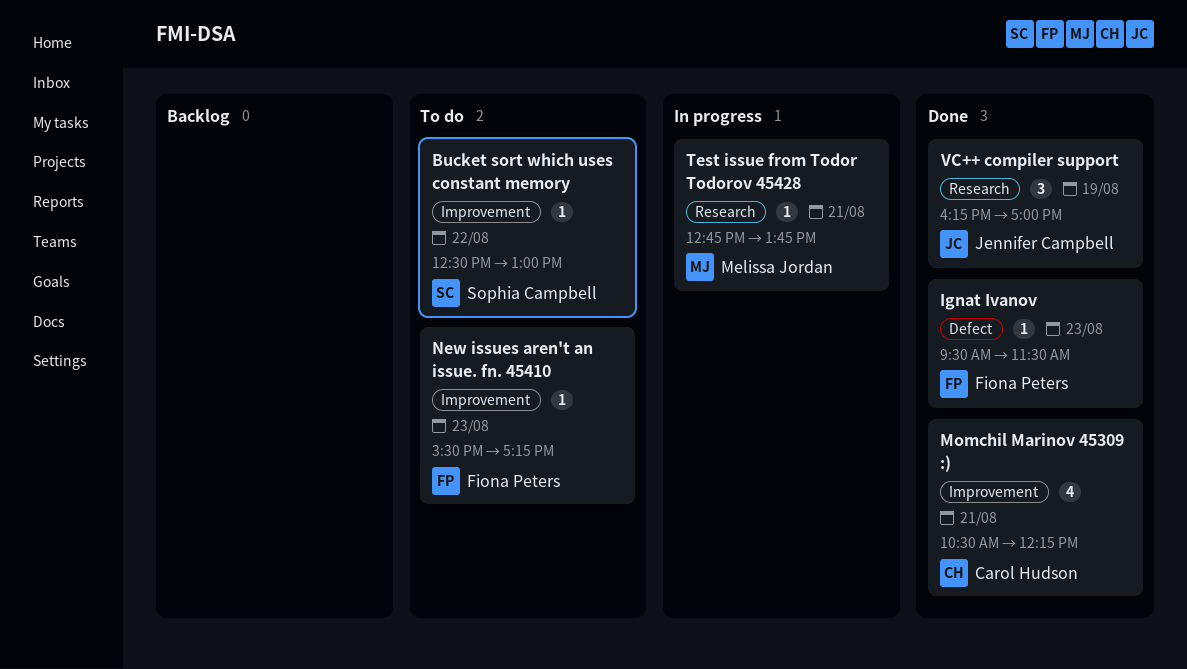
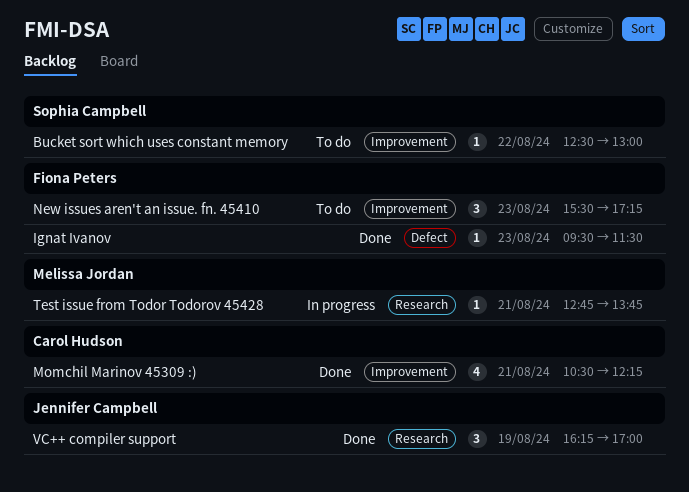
New issues aren't an issue. fn. 45410, estimate: 1 -> 3

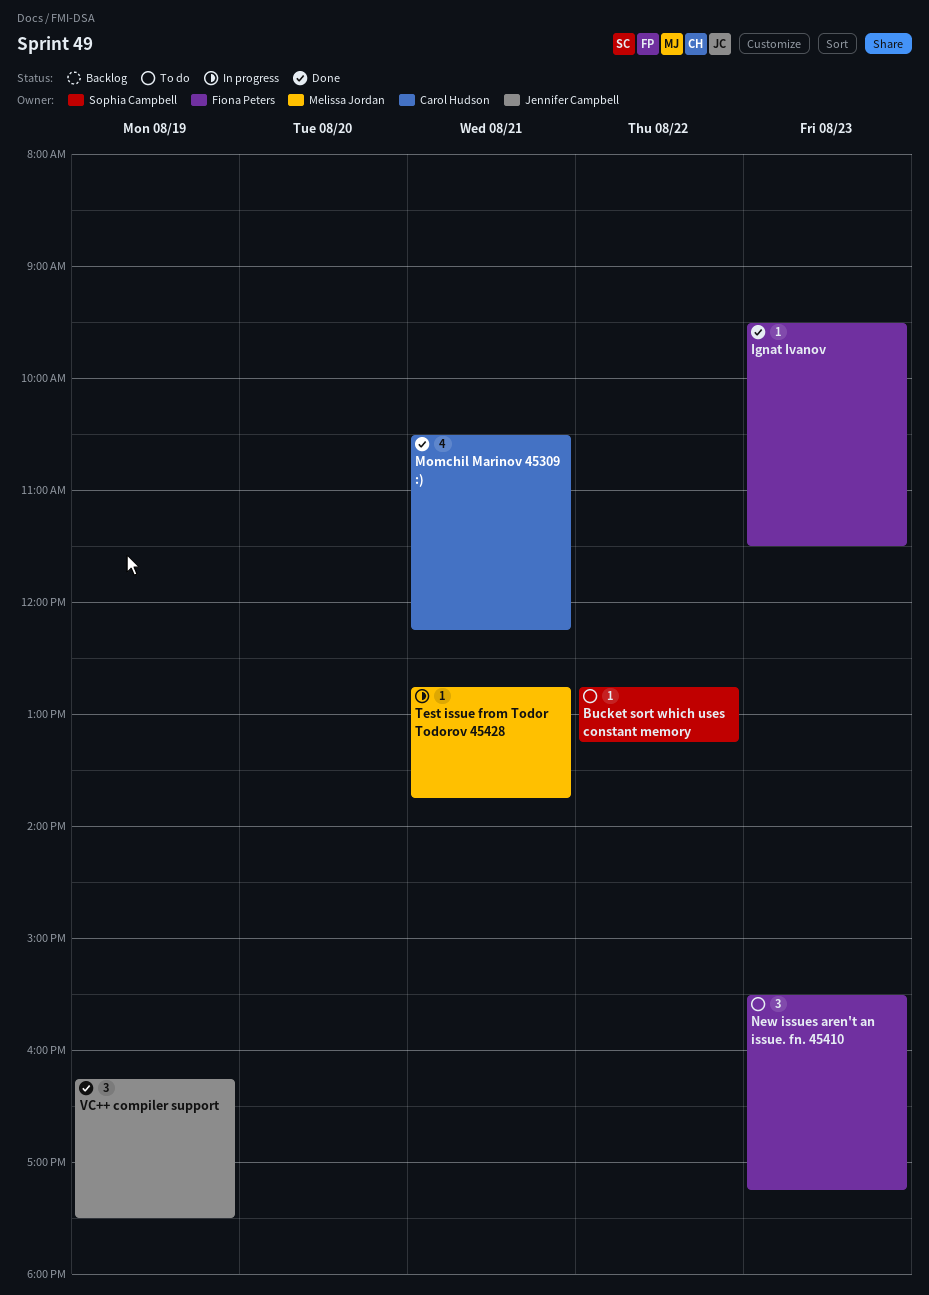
Bucket sort which uses constant memory, begins: 12:30 -> 12:45
Bucket sort which uses constant memory, ends: 13:00 -> 13:15
VC++ compiler support, ends: 17:00 -> 17:30

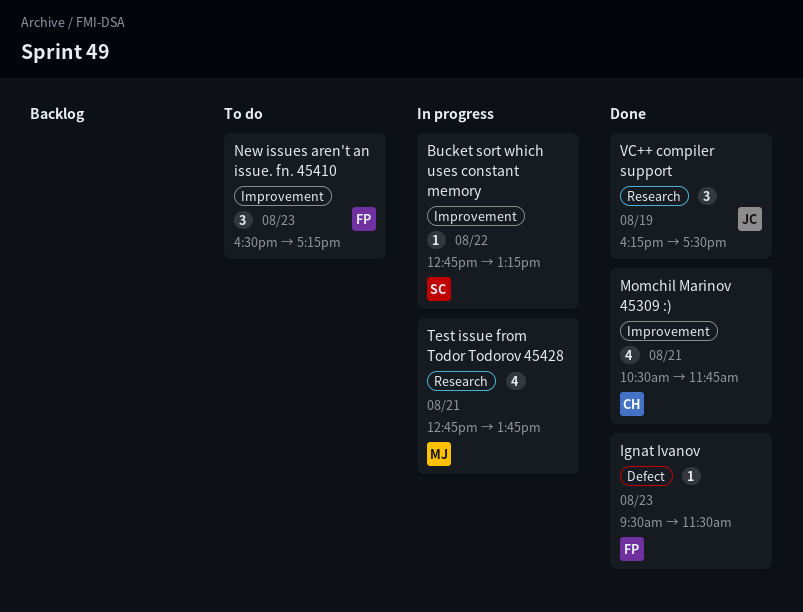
Bucket sort which uses constant memory, status: To do -> In progress
Momchil Marinov 45309 :), ends: 12:15 -> 11:45
New issues aren't an issue. fn. 45410, begins: 15:30 -> 16:30
Test issue from Todor Todorov 45428, estimate: 1 -> 4

